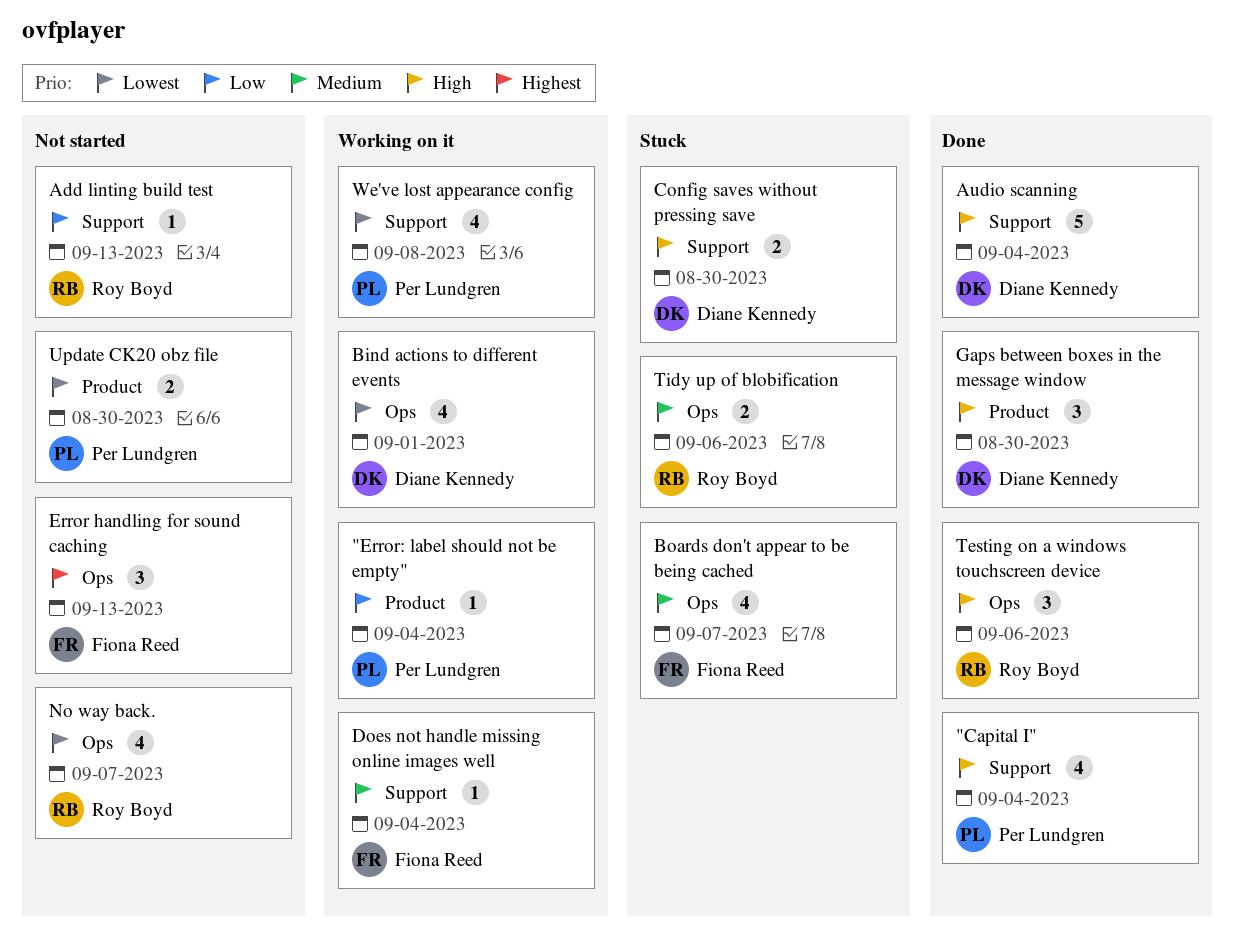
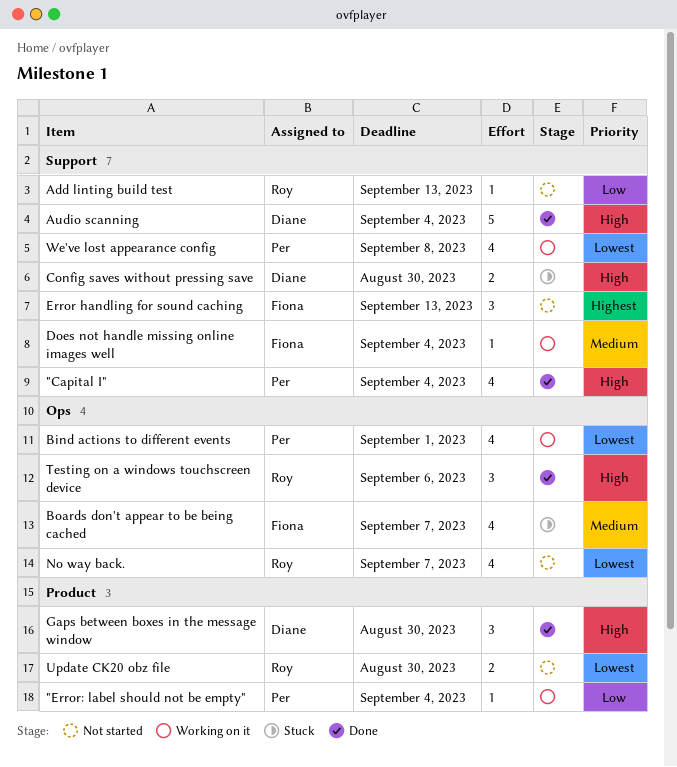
Bind actions to different events, owner: Diane Kennedy -> Per Lundgren
Error handling for sound caching, label: Ops -> Support
Tidy up of blobification: present -> none
Update CK20 obz file, owner: Per Lundgren -> Roy Boyd

